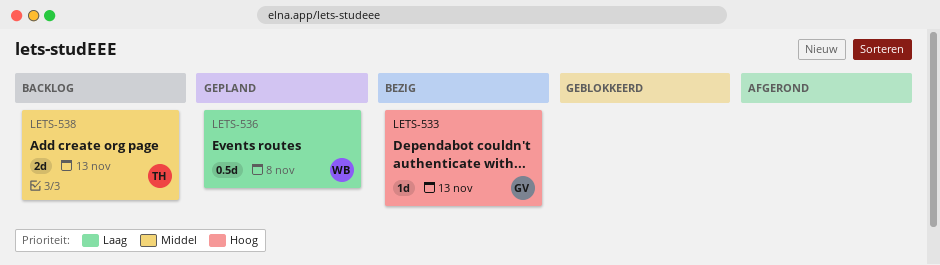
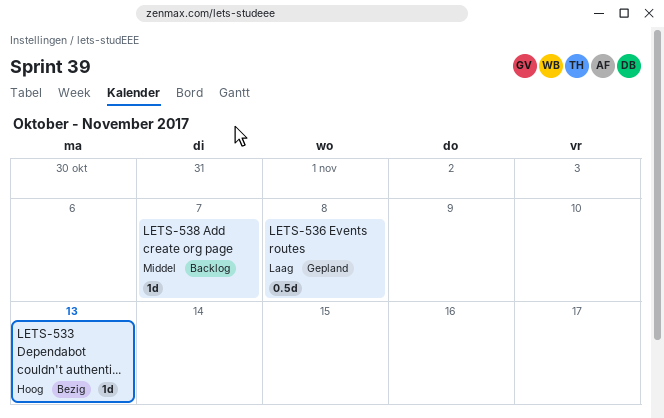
LETS-538, estimate: 2d -> 1d
LETS-538, due: Nov 13 -> Nov 7

